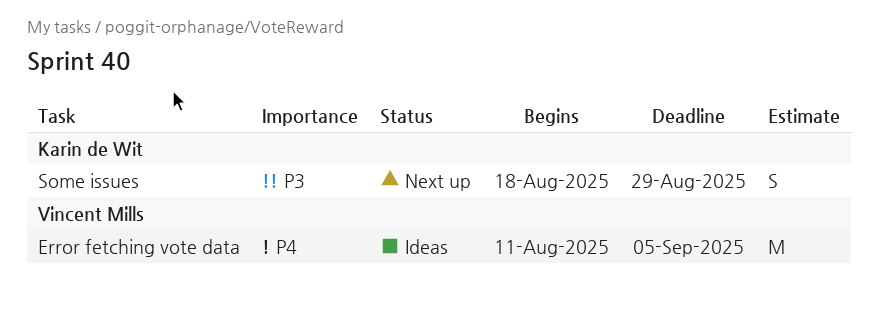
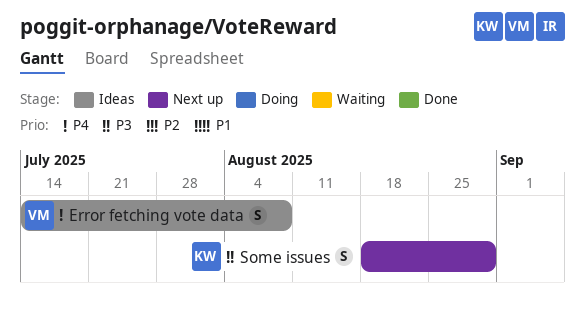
Error fetching vote data, estimate: M -> S
Error fetching vote data, start: Aug 11 -> Jul 14
Error fetching vote data, due: Sep 5 -> Aug 8

